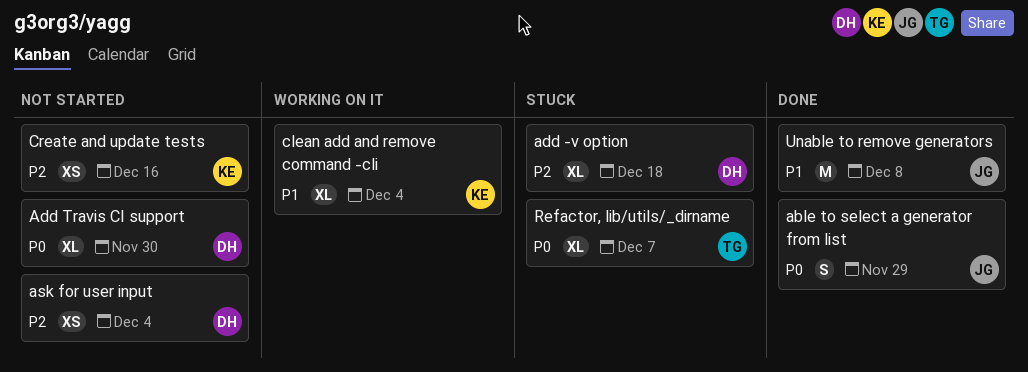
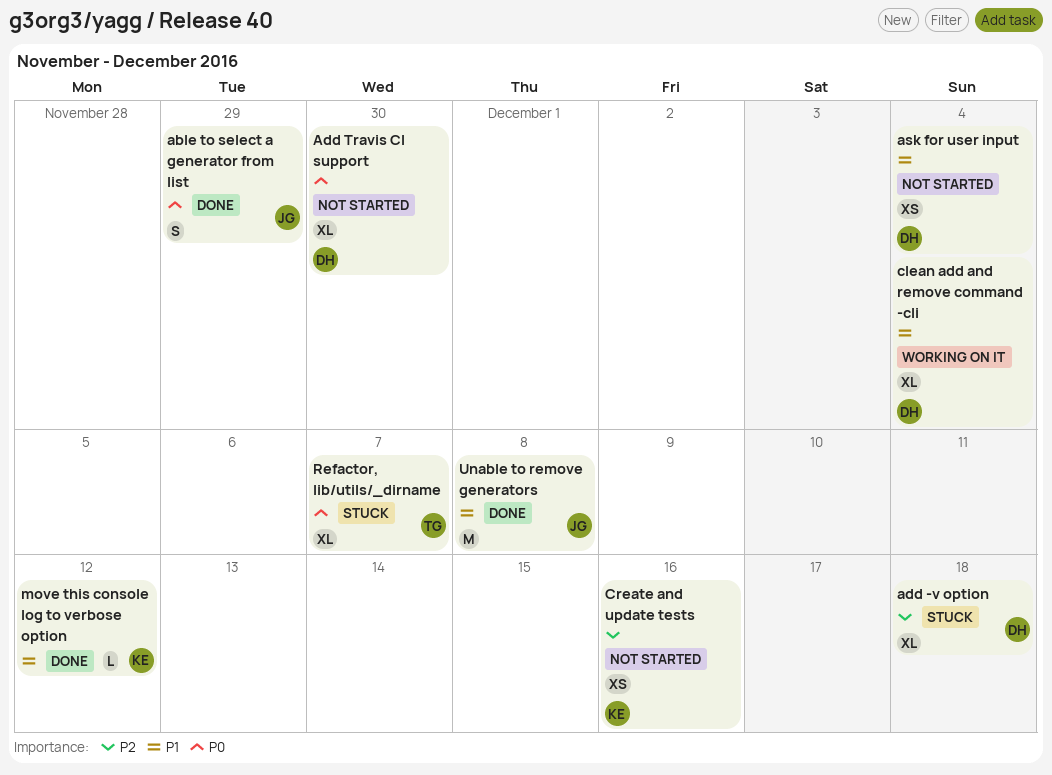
ask for user input, priority: P2 -> P1
clean add and remove command -cli, owner: KE -> DH
move this console log to verbose option: none -> present

